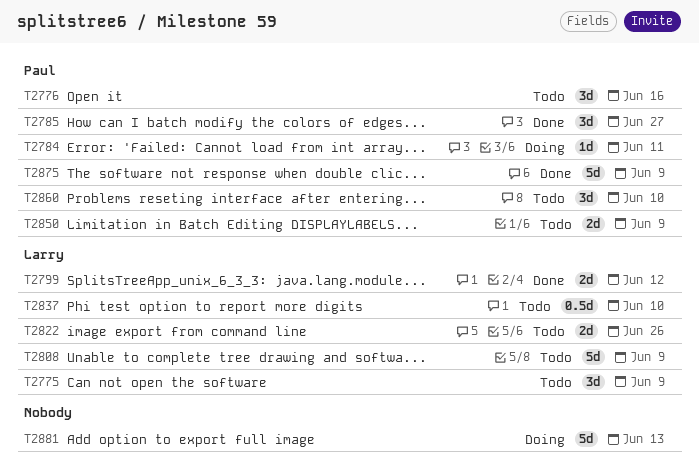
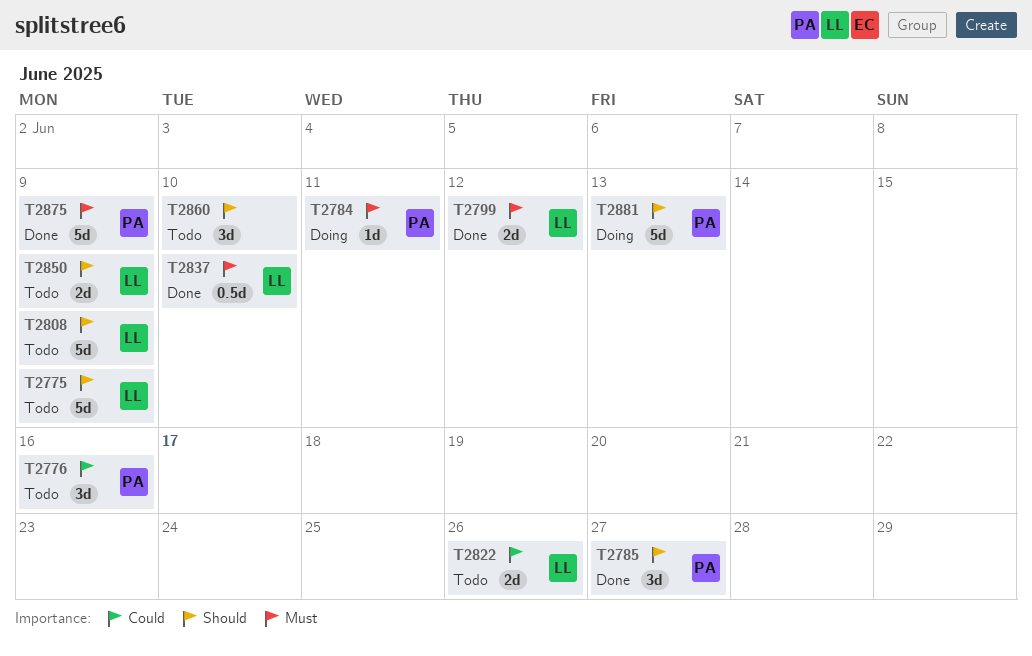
T2775, estimate: 3d -> 5d
T2837, status: Todo -> Done
T2850, owner: Paul -> Larry
T2860, owner: Paul -> none
T2881, owner: none -> Paul

